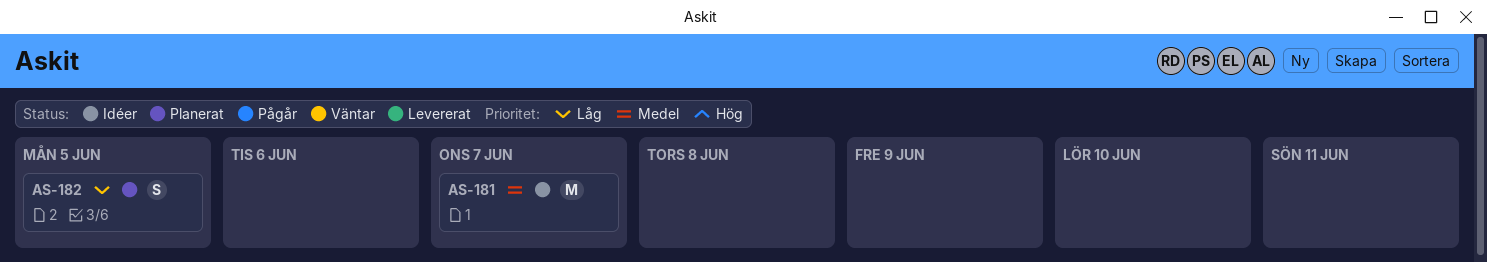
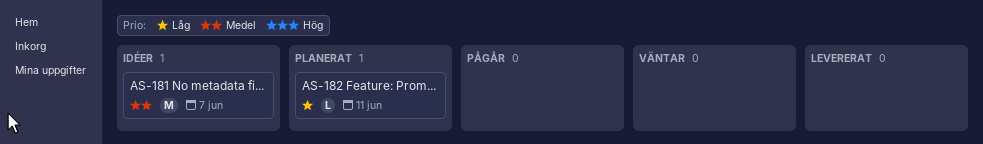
AS-182, estimate: S -> L
AS-182, due: Jun 5 -> Jun 11

